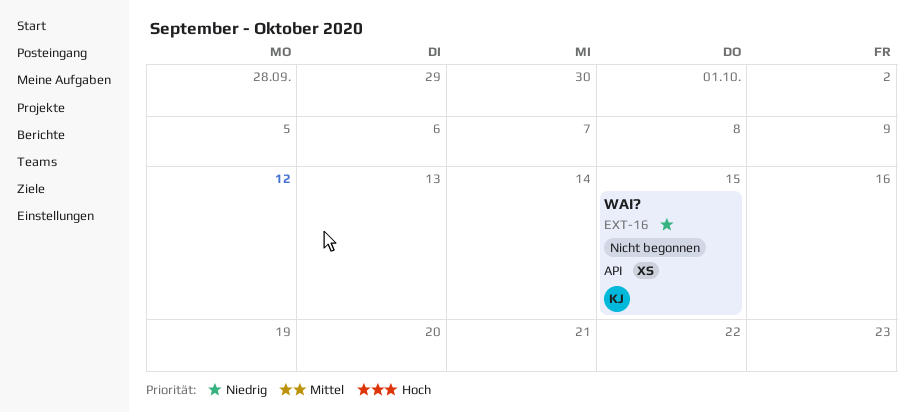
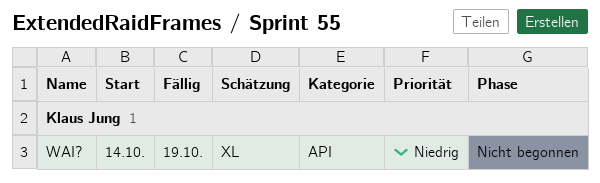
WAI?, estimate: XS -> XL
WAI?, due: Oct 15 -> Oct 19

